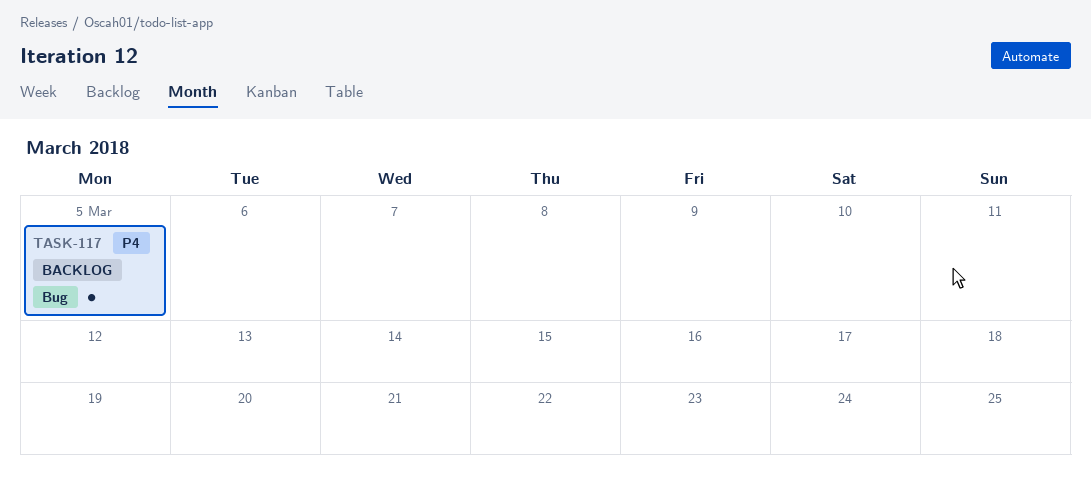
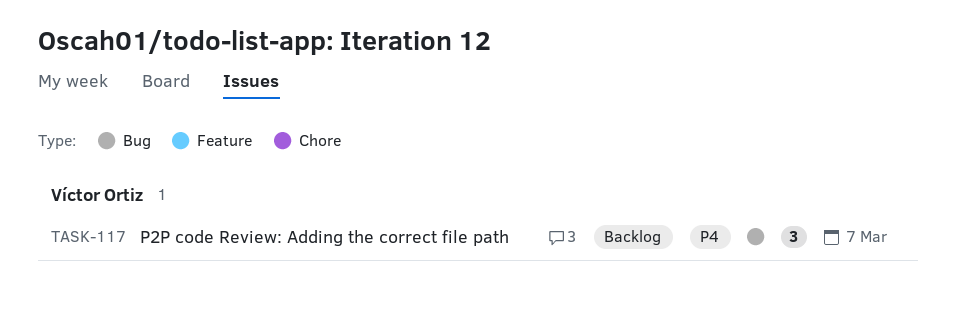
TASK-117, estimate: 1 -> 3
TASK-117, due: Mar 5 -> Mar 7

